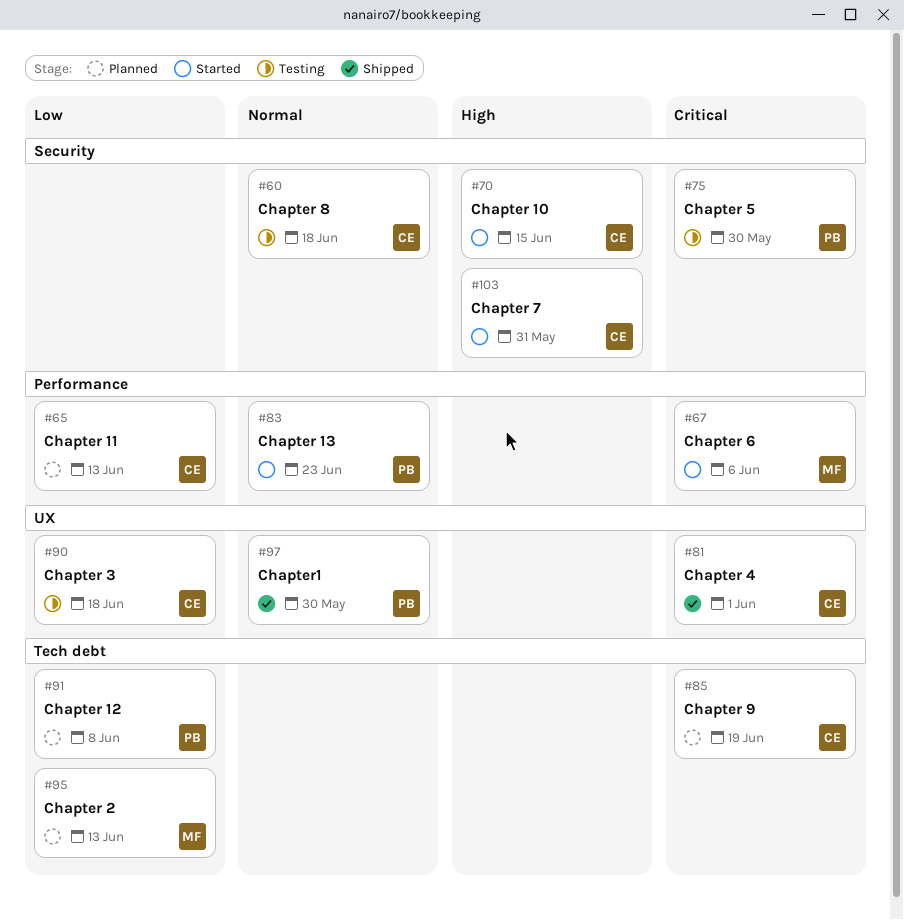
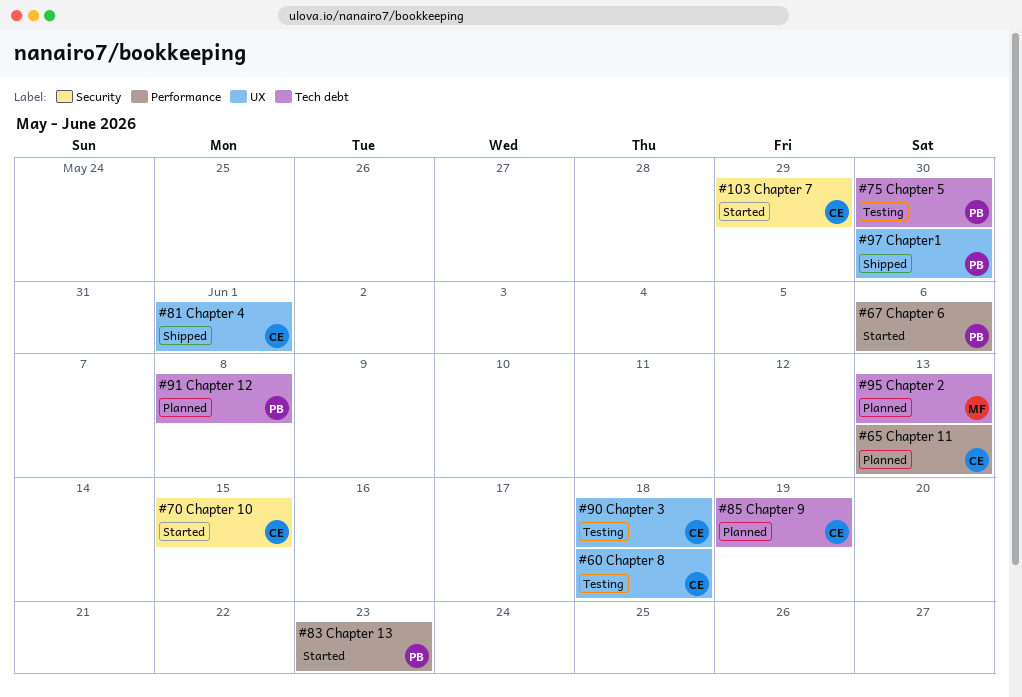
#60, label: Security -> UX
#67, owner: MF -> PB
#75, label: Security -> Tech debt
#103, due: May 31 -> May 29

